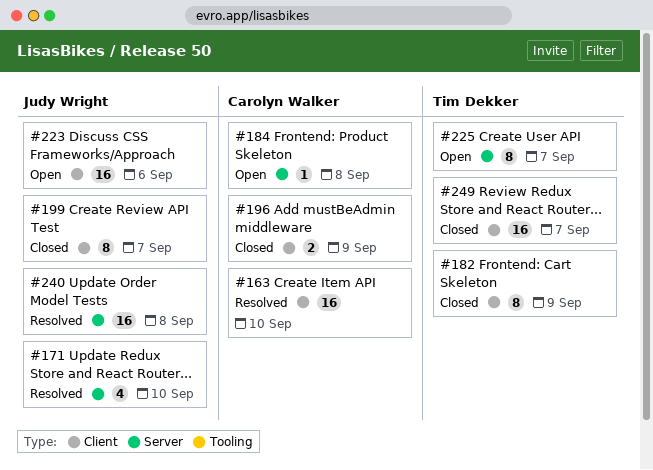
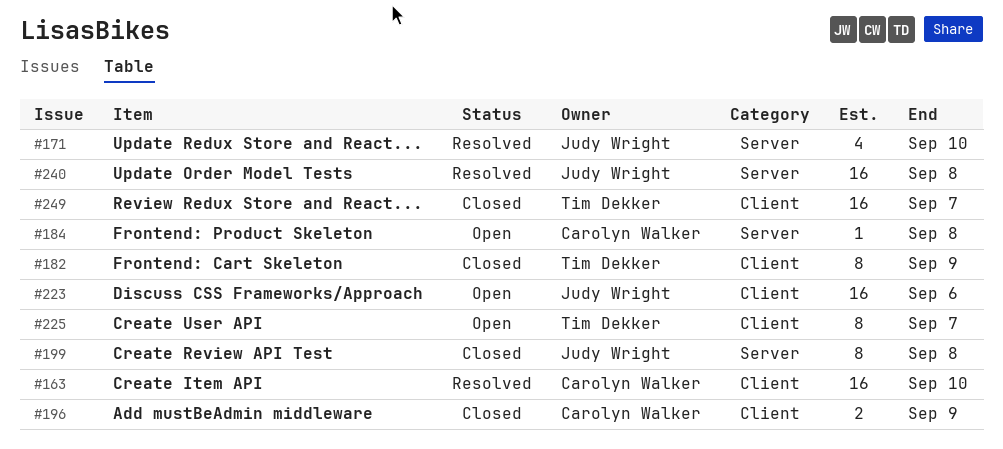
#199, label: Client -> Server
#199, due: Sep 7 -> Sep 8
#225, label: Server -> Client

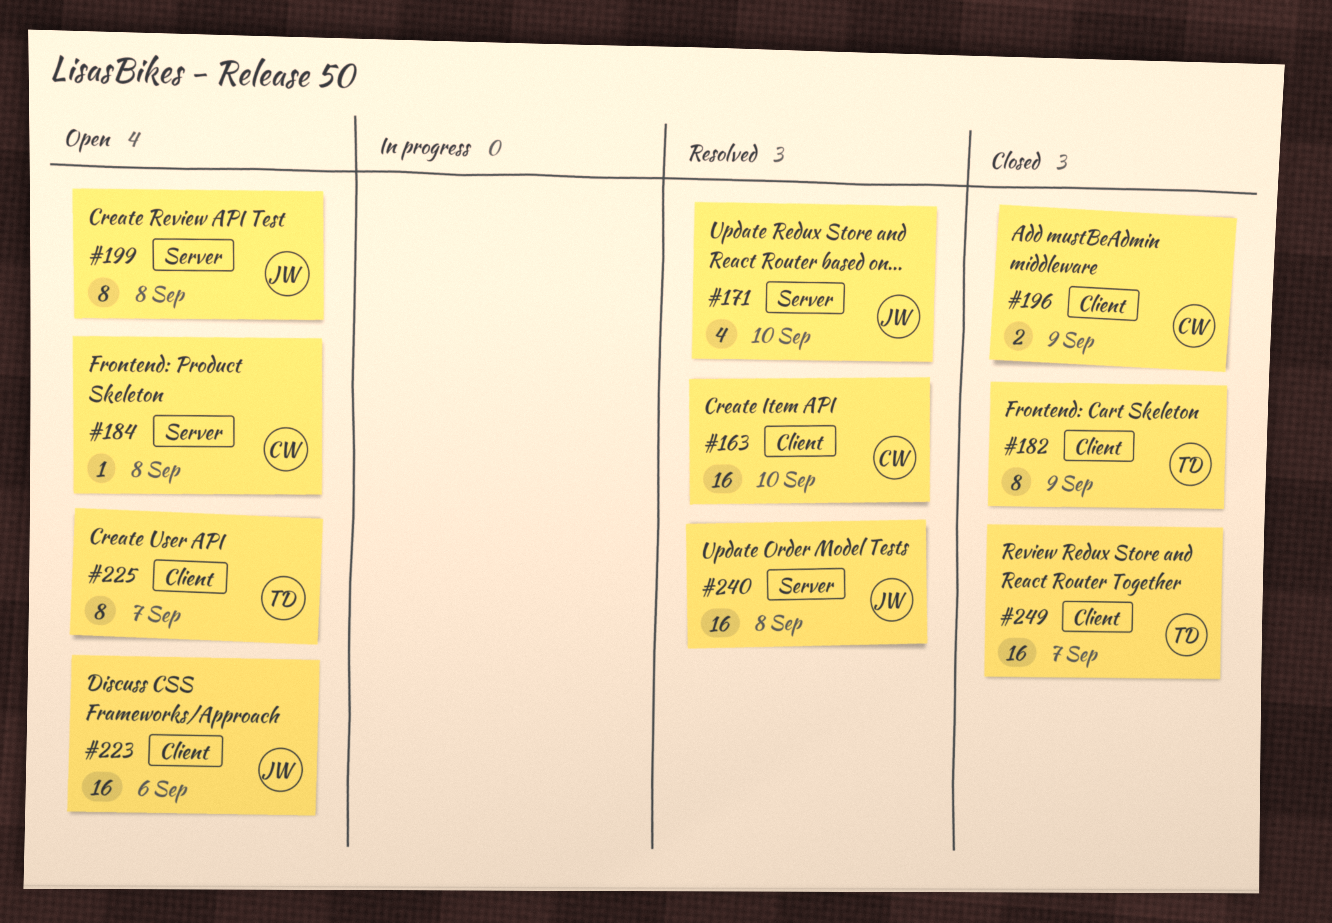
#199, status: Closed -> Open

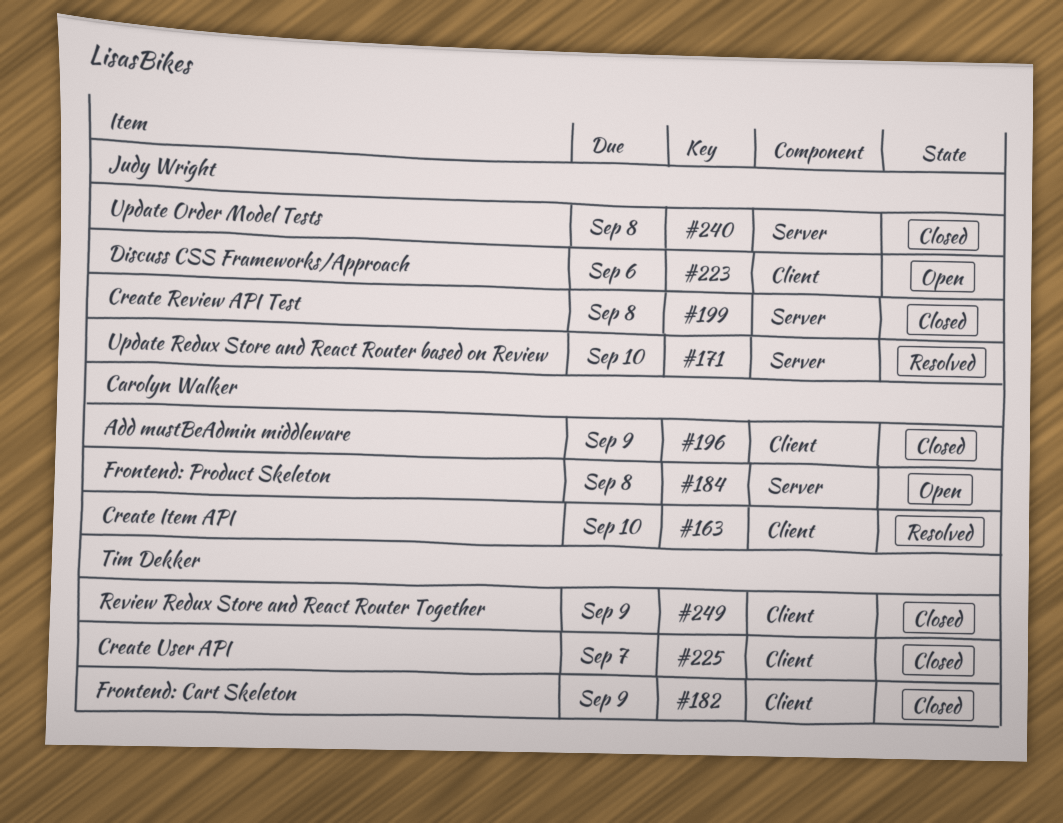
#199, status: Open -> Closed
#225, status: Open -> Closed
#240, status: Resolved -> Closed
#249, due: Sep 7 -> Sep 9

